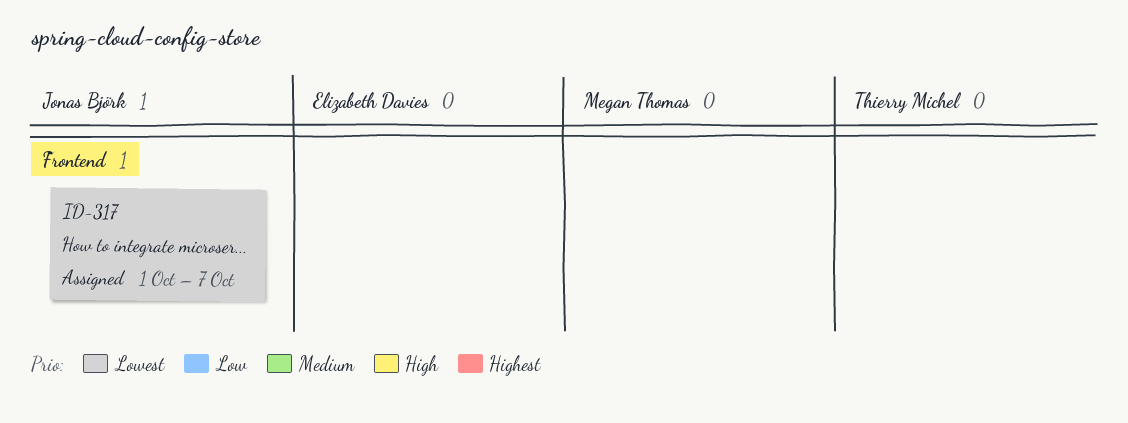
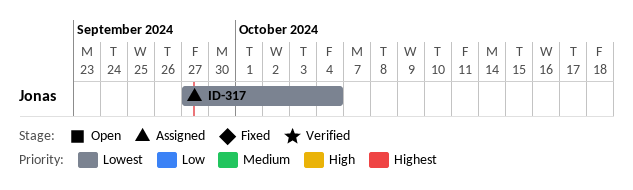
ID-317, start: Oct 1 -> Sep 27
ID-317, due: Oct 7 -> Oct 4

